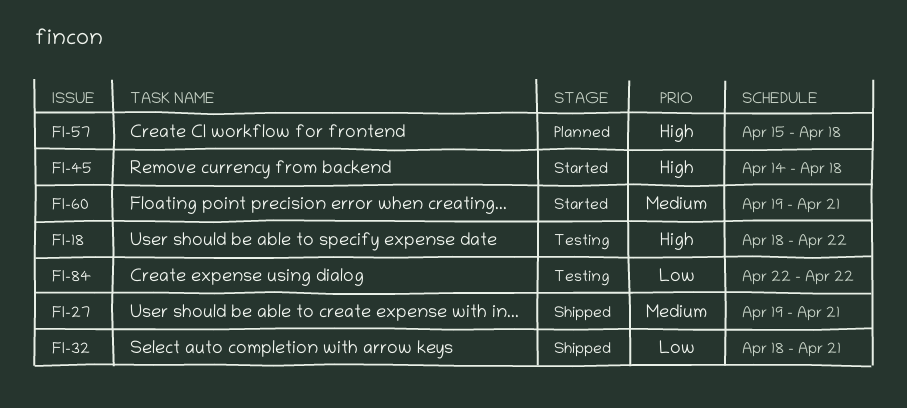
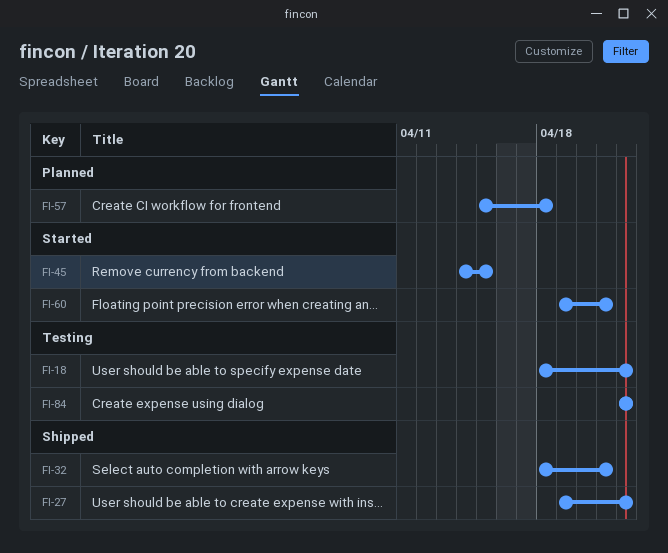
FI-27, due: Apr 21 -> Apr 22
FI-45, due: Apr 18 -> Apr 15

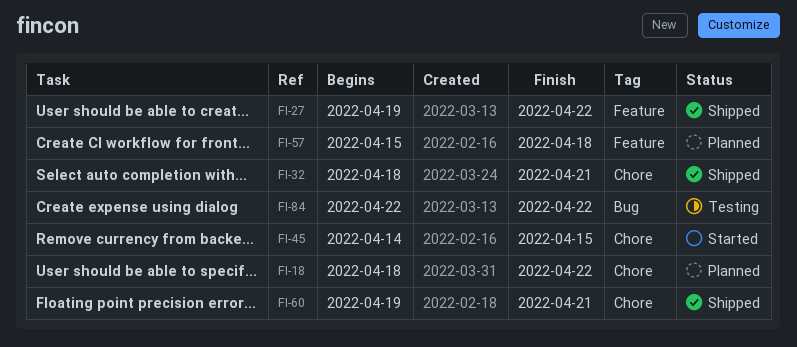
FI-18, status: Testing -> Planned
FI-60, status: Started -> Shipped

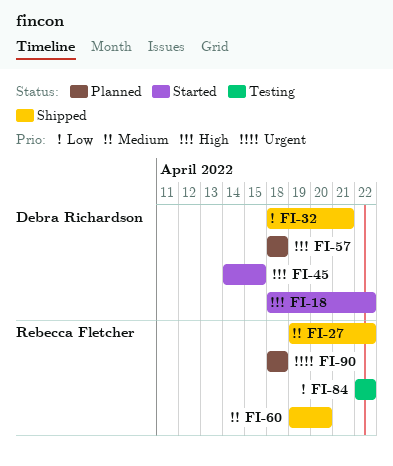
FI-18, status: Planned -> Started
FI-57, start: Apr 15 -> Apr 18
FI-60, due: Apr 21 -> Apr 20
FI-90: none -> present

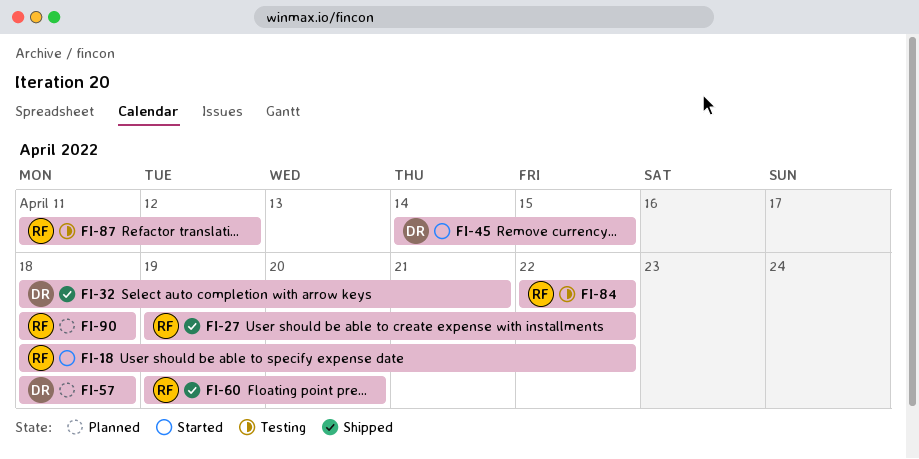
FI-18, owner: Debra Richardson -> Rebecca Fletcher
FI-87: none -> present

